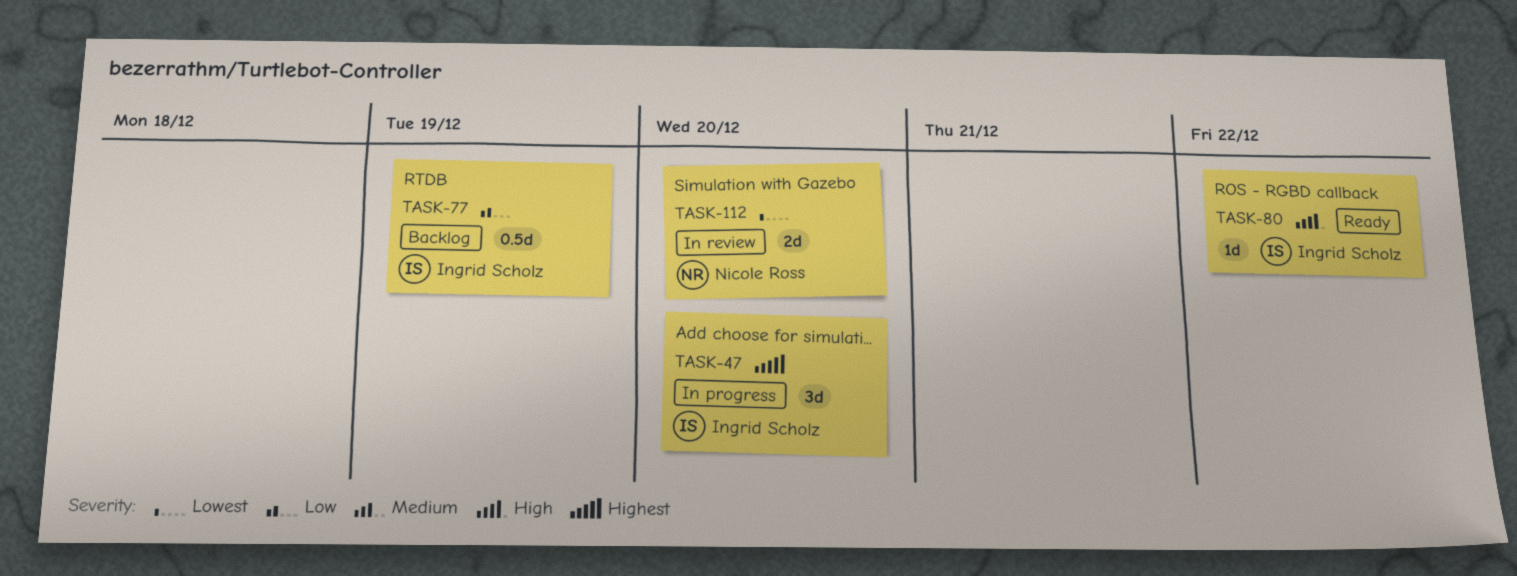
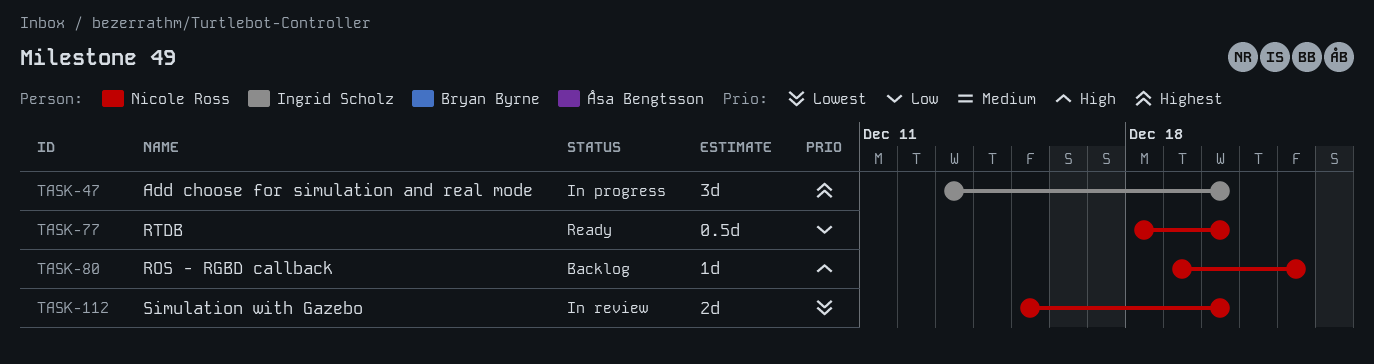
TASK-77, status: Backlog -> Ready
TASK-77, owner: Ingrid Scholz -> Nicole Ross
TASK-77, due: Dec 19 -> Dec 20
TASK-80, status: Ready -> Backlog
TASK-80, owner: Ingrid Scholz -> Nicole Ross

